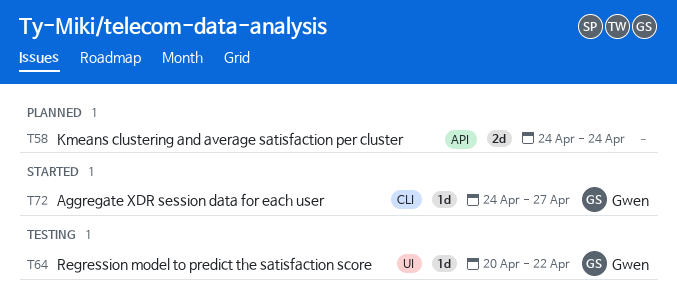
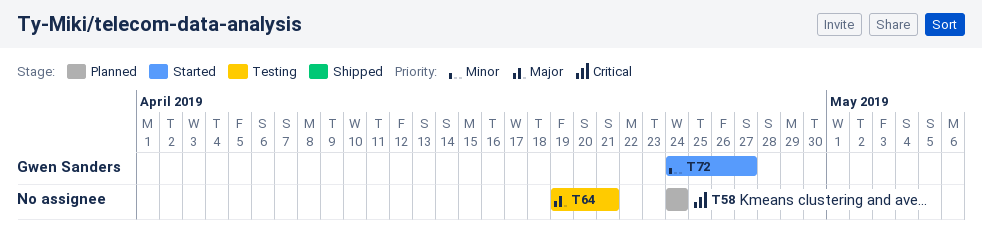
T64, owner: Gwen Sanders -> none
T64, start: Apr 20 -> Apr 19
T64, due: Apr 22 -> Apr 21

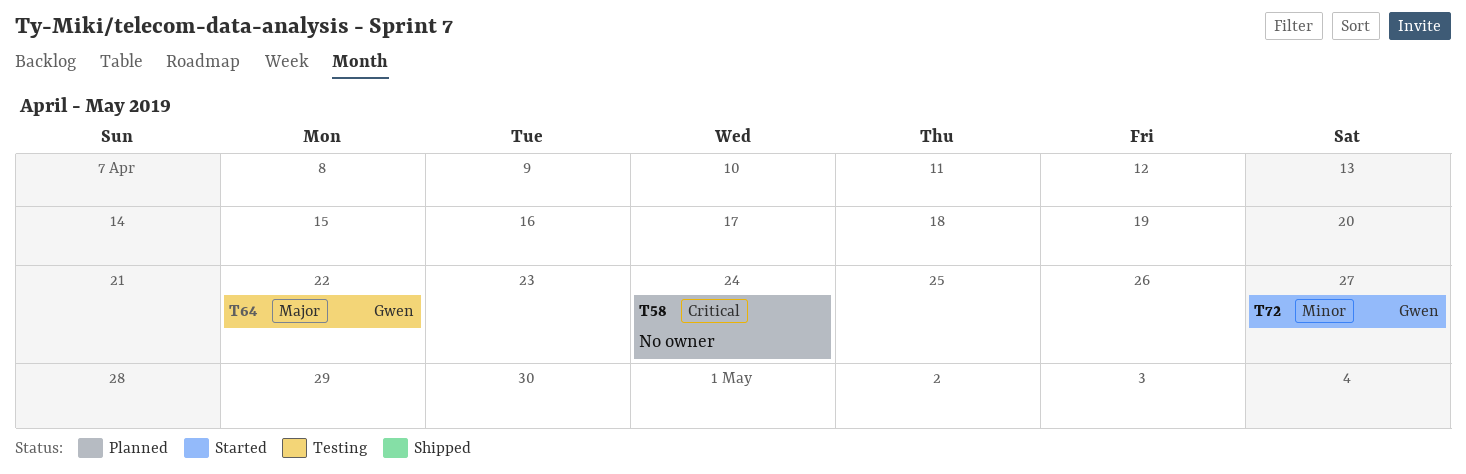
T64, owner: none -> Gwen Sanders
T64, due: Apr 21 -> Apr 22

